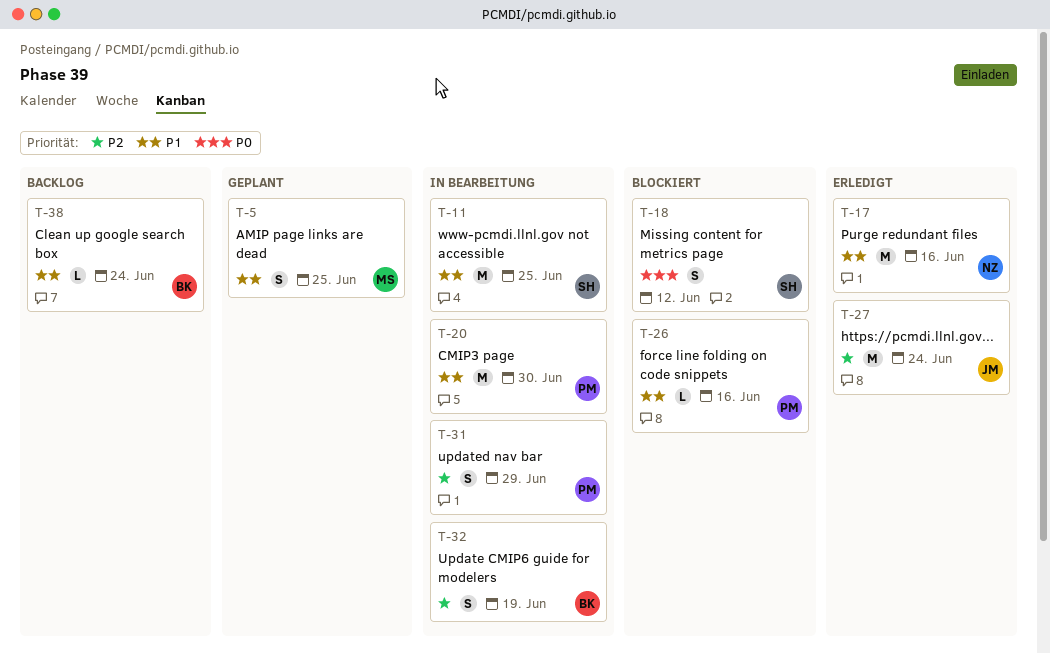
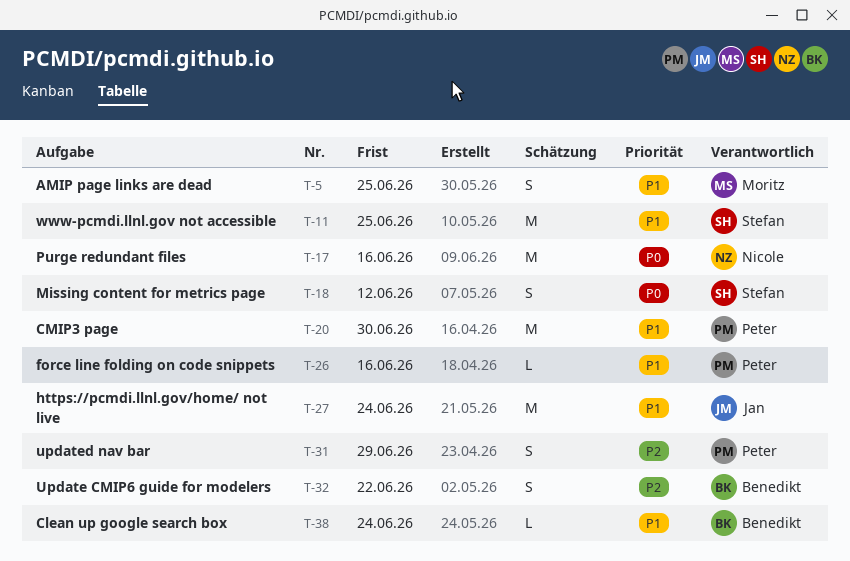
T-17, priority: P1 -> P0
T-27, priority: P2 -> P1
T-32, due: Jun 19 -> Jun 22

